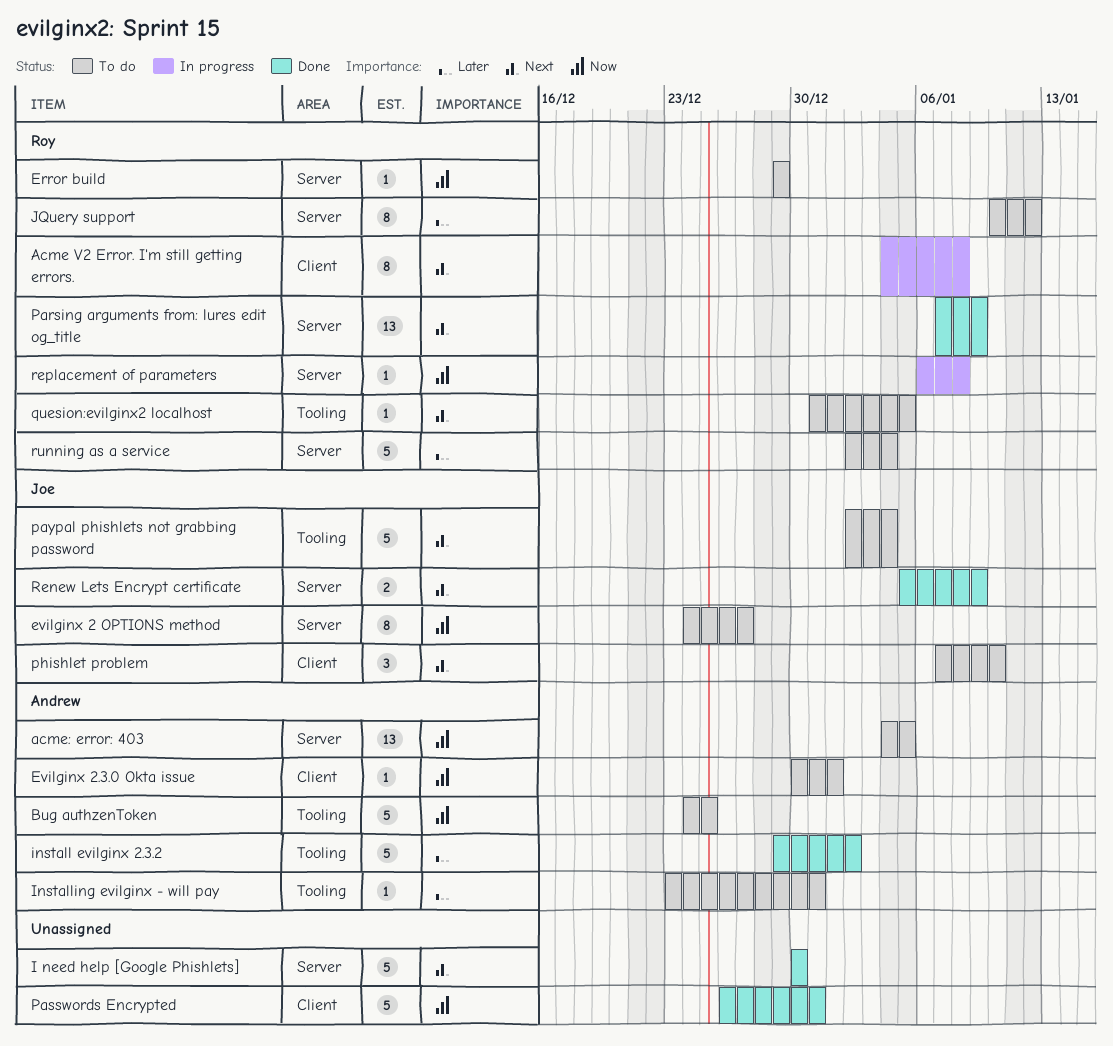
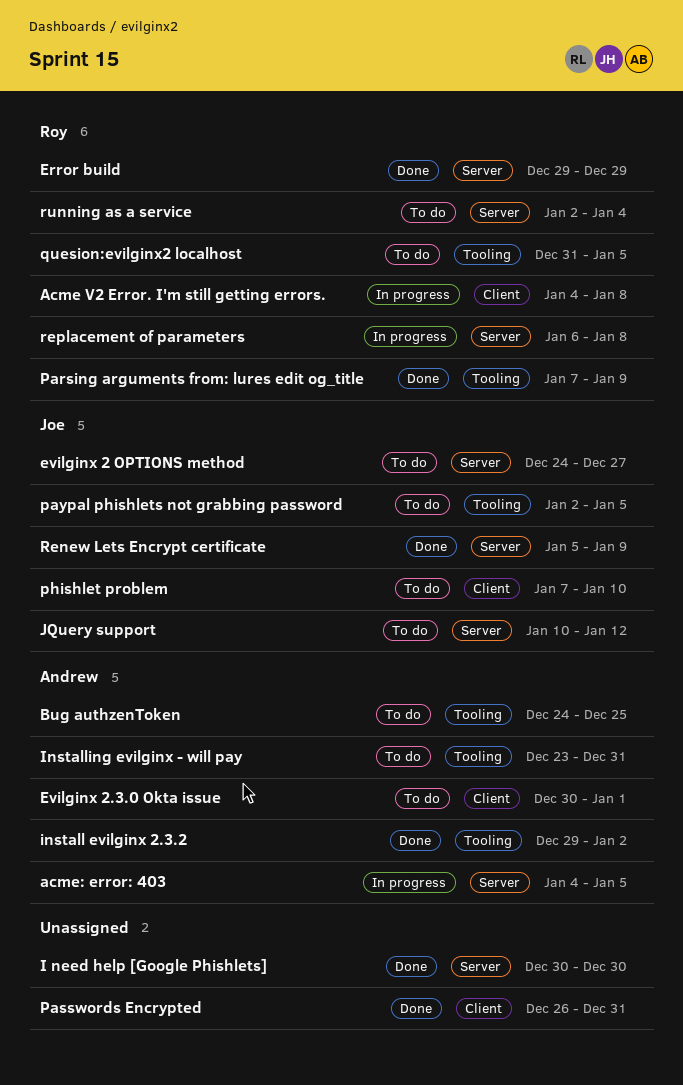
acme: error: 403, status: To do -> In progress
Error build, status: To do -> Done
JQuery support, owner: Roy -> Joe
Parsing arguments from: lures edit og_title, label: Server -> Tooling
paypal phishlets not grabbing password, due: Jan 4 -> Jan 5

